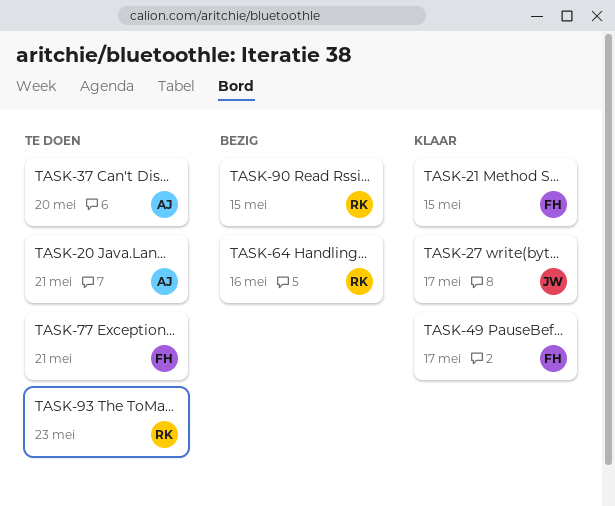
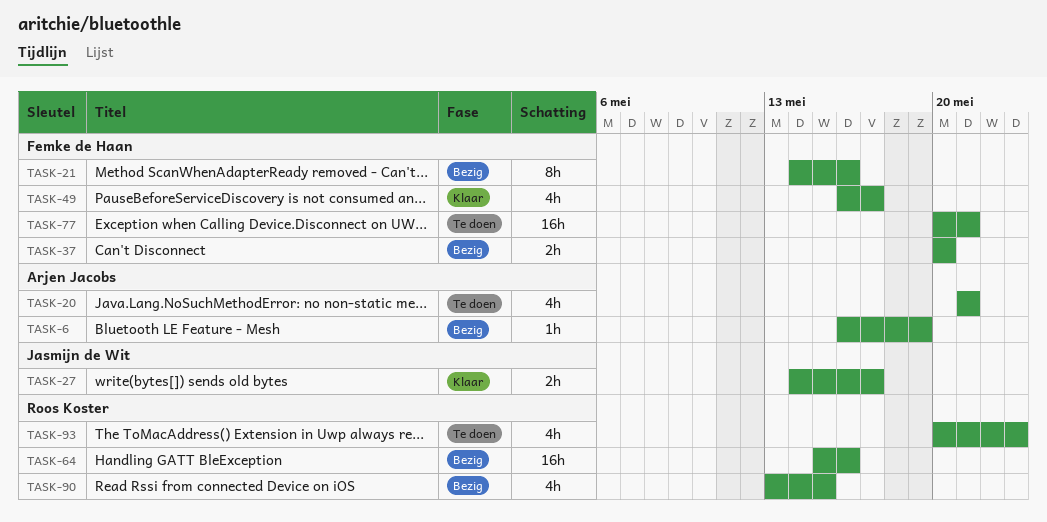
TASK-6: none -> present
TASK-21, status: Klaar -> Bezig
TASK-21, due: May 15 -> May 16
TASK-37, status: Te doen -> Bezig
TASK-37, owner: Arjen Jacobs -> Femke de Haan

